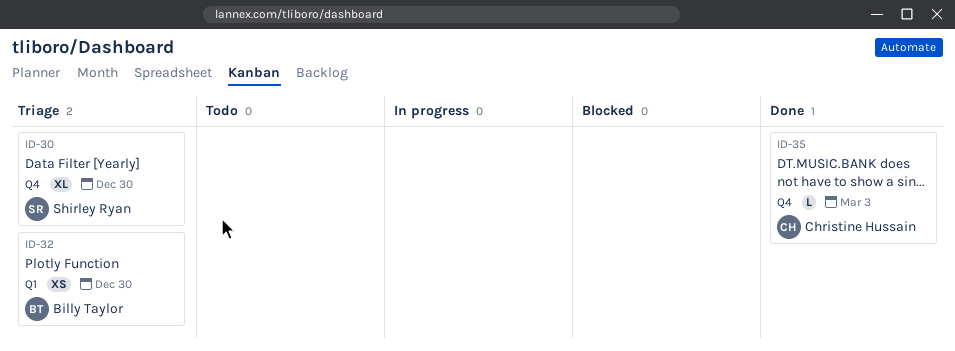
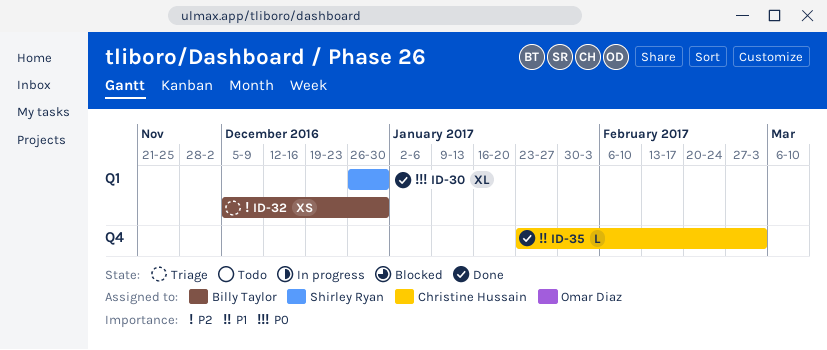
ID-30, status: Triage -> Done
ID-30, label: Q4 -> Q1

